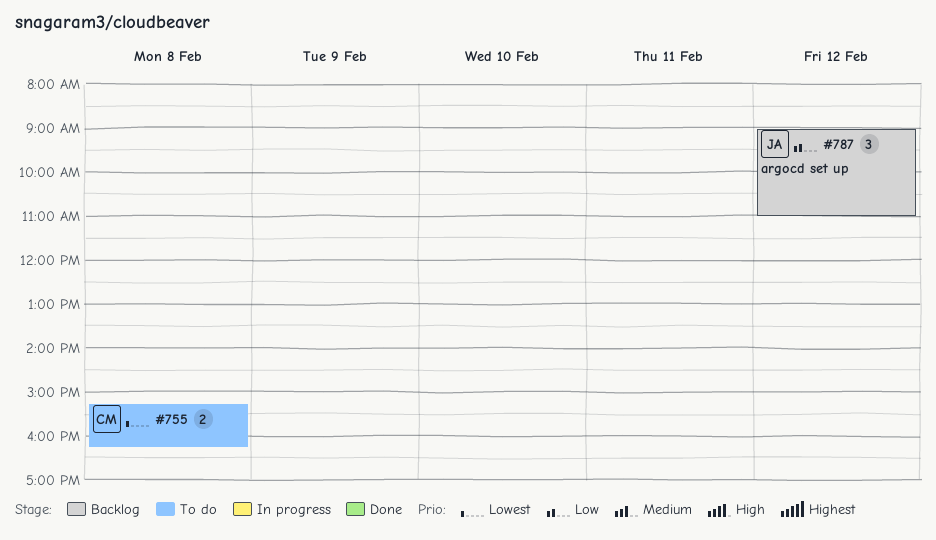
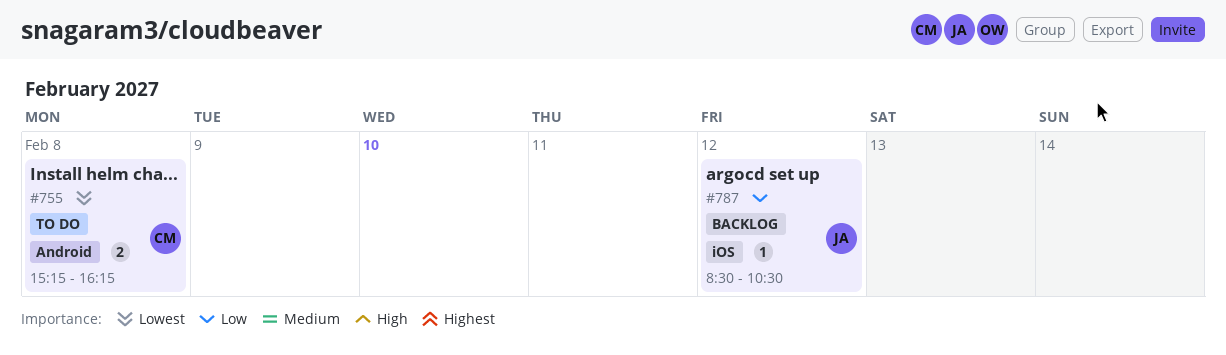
#787, estimate: 3 -> 1
#787, begins: 09:00 -> 08:30
#787, ends: 11:00 -> 10:30

